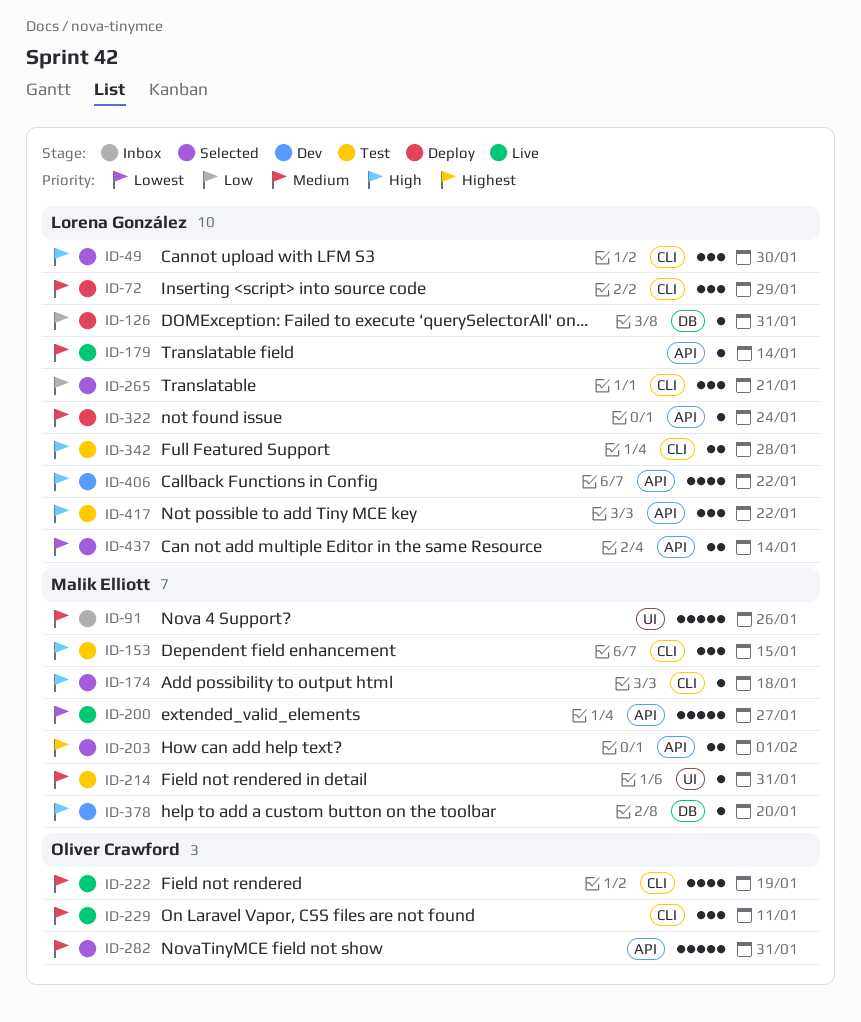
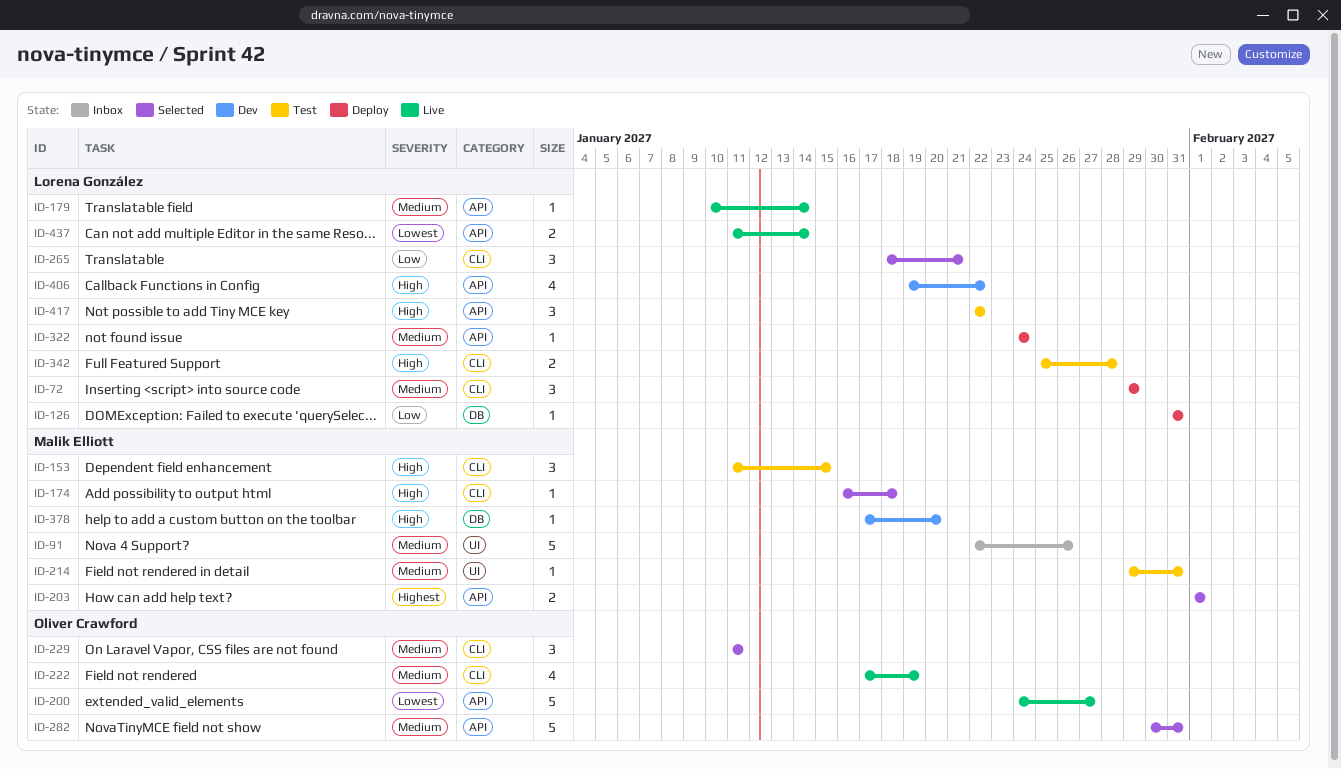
ID-49: present -> none
ID-200, owner: Malik Elliott -> Oliver Crawford
ID-229, status: Live -> Selected
ID-437, status: Selected -> Live

